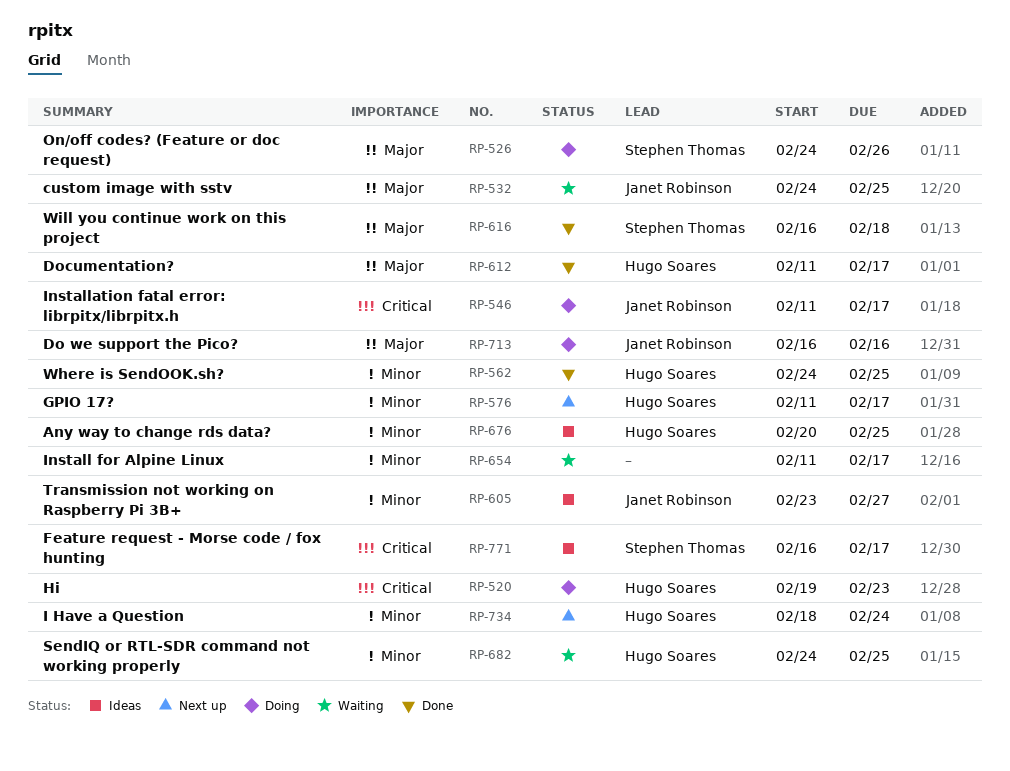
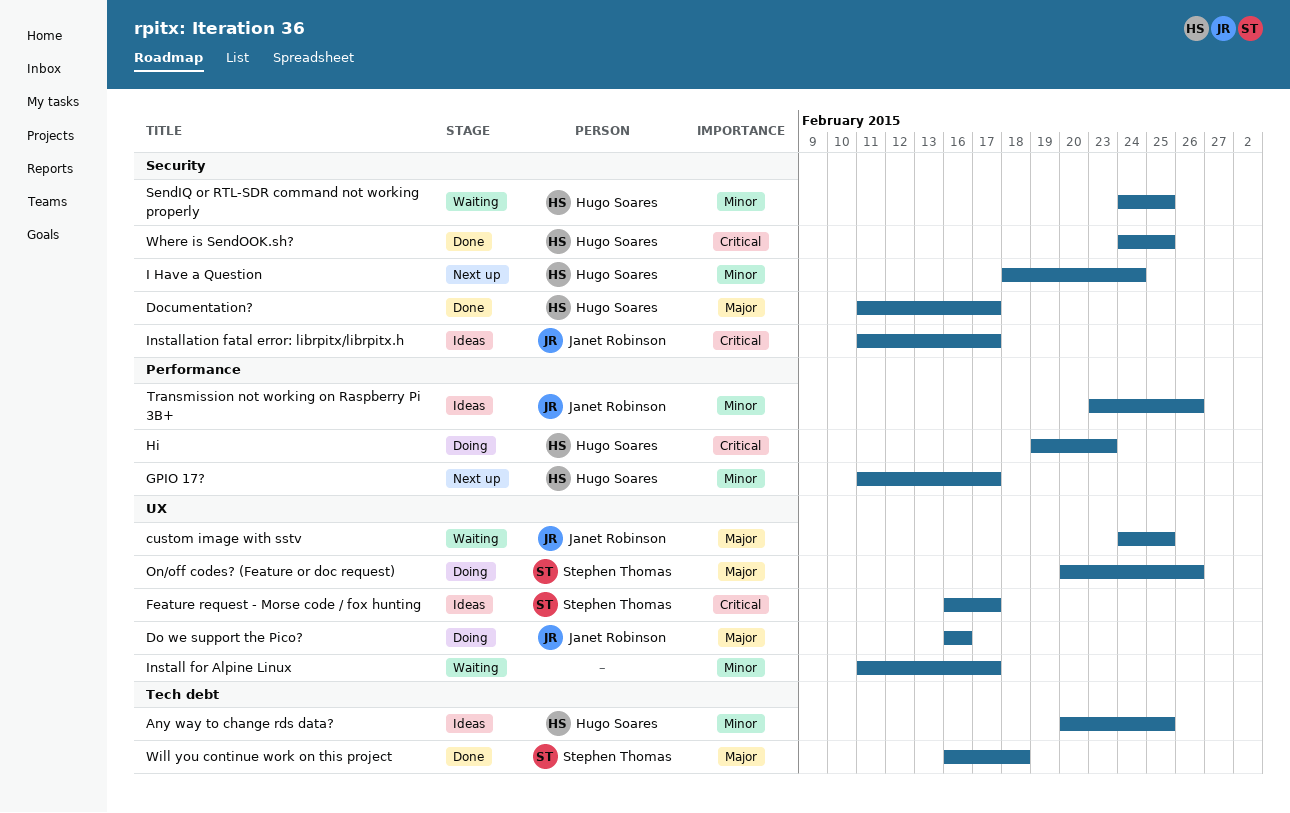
Installation fatal error: librpitx/librpitx.h, status: Doing -> Ideas
On/off codes? (Feature or doc request), start: Feb 24 -> Feb 20
Transmission not working on Raspberry Pi 3B+, due: Feb 27 -> Feb 26
Where is SendOOK.sh?, priority: Minor -> Critical

